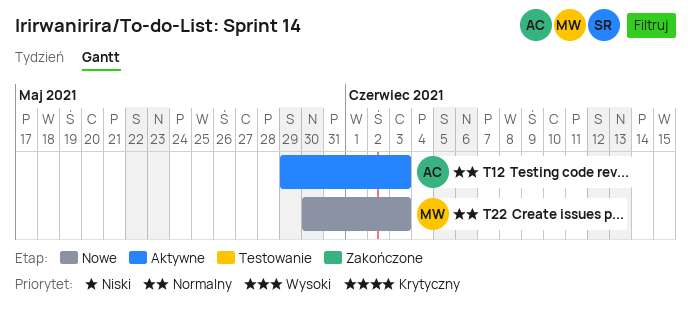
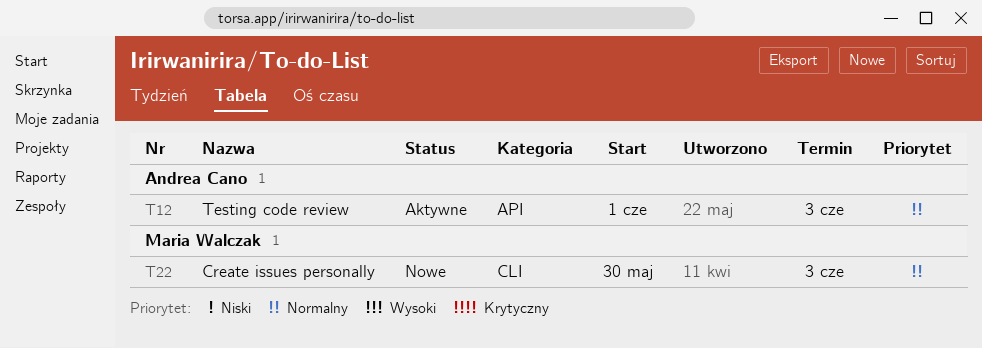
T12, start: May 29 -> Jun 1

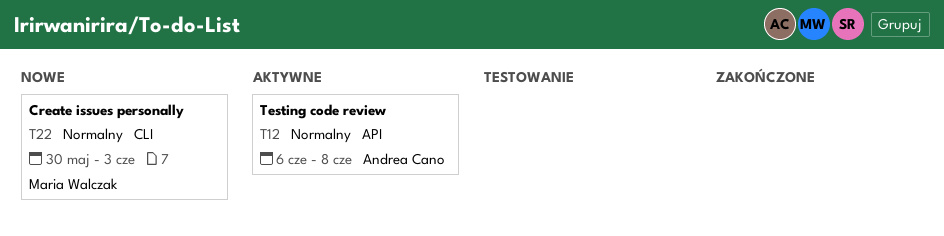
T12, start: Jun 1 -> Jun 6
T12, due: Jun 3 -> Jun 8

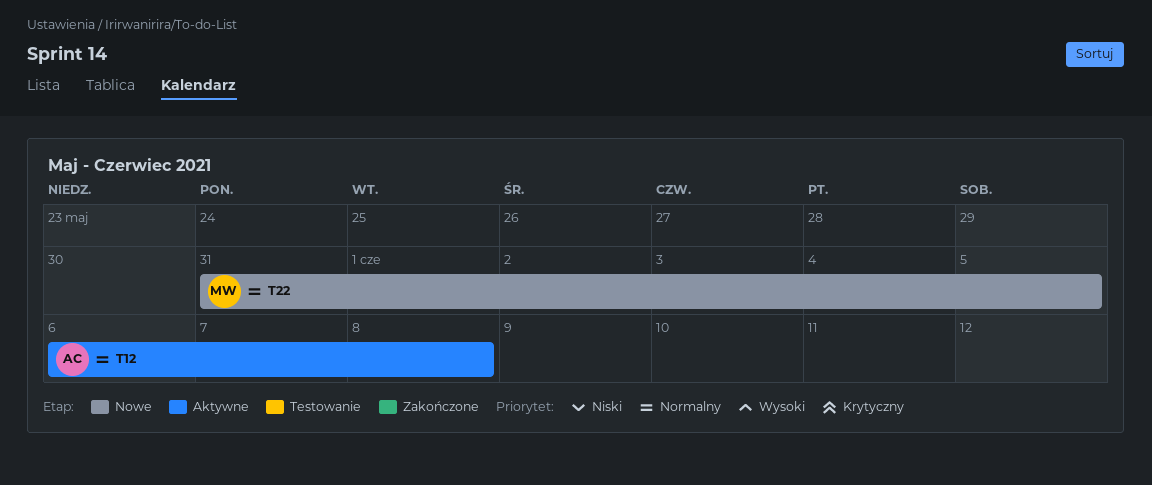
T22, start: May 30 -> May 31
T22, due: Jun 3 -> Jun 5

